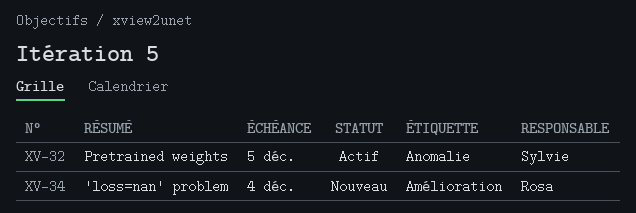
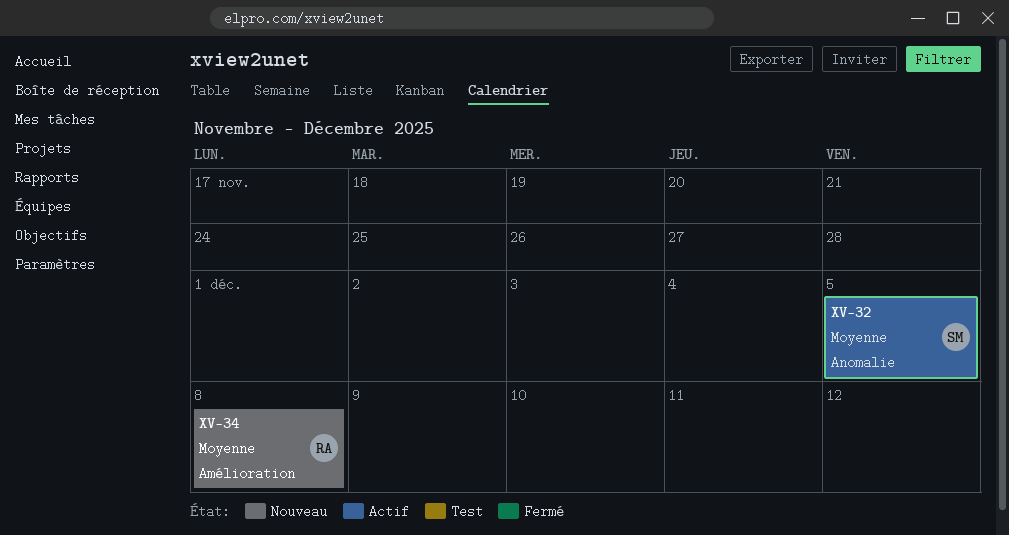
XV-34, due: Dec 4 -> Dec 8

